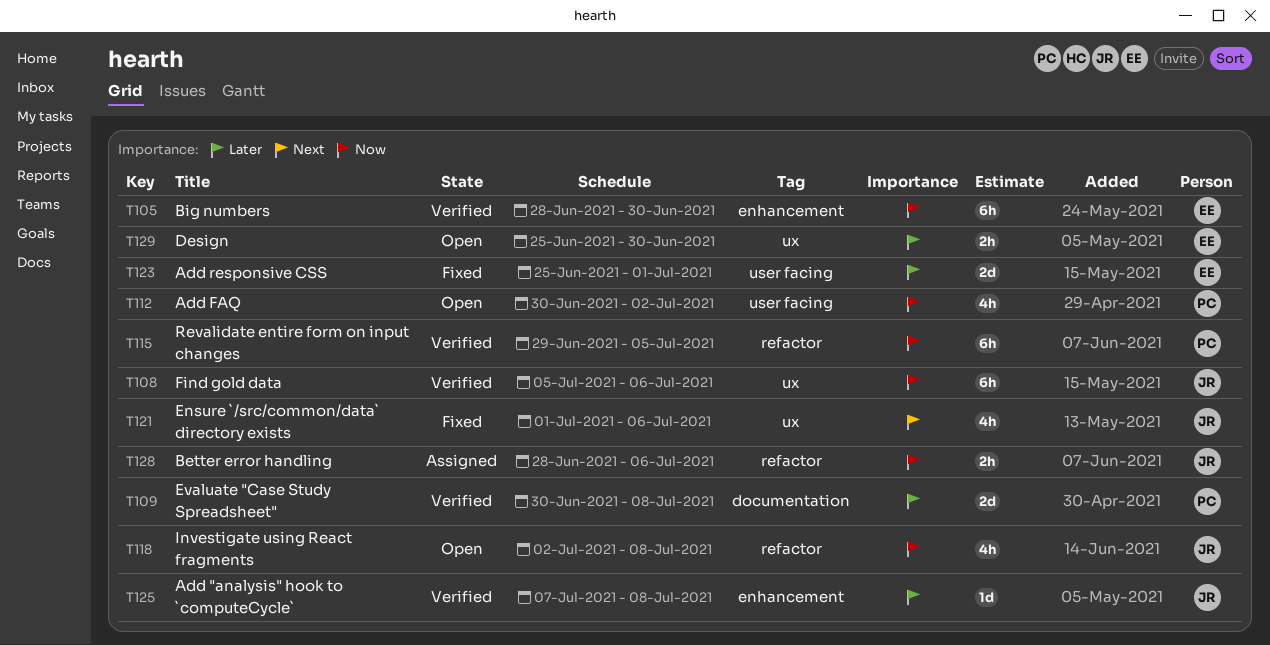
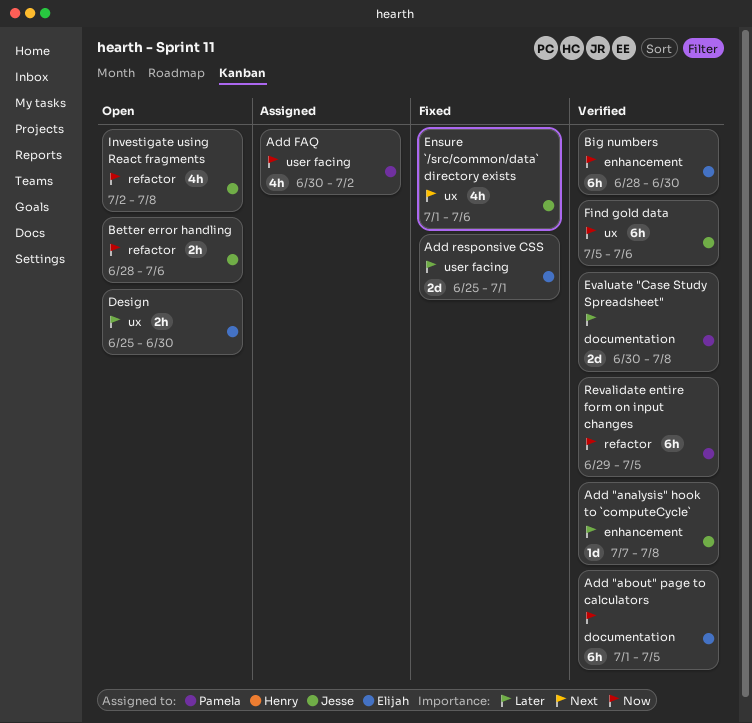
Add "about" page to calculators: none -> present
Add FAQ, status: Open -> Assigned
Better error handling, status: Assigned -> Open

